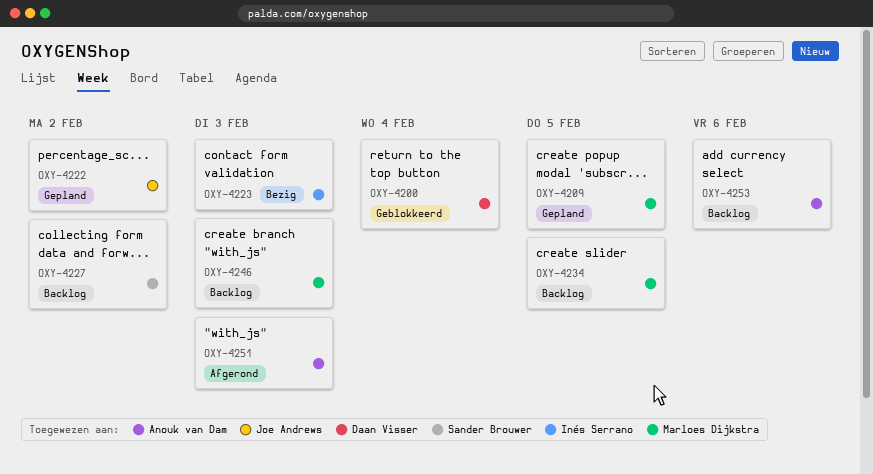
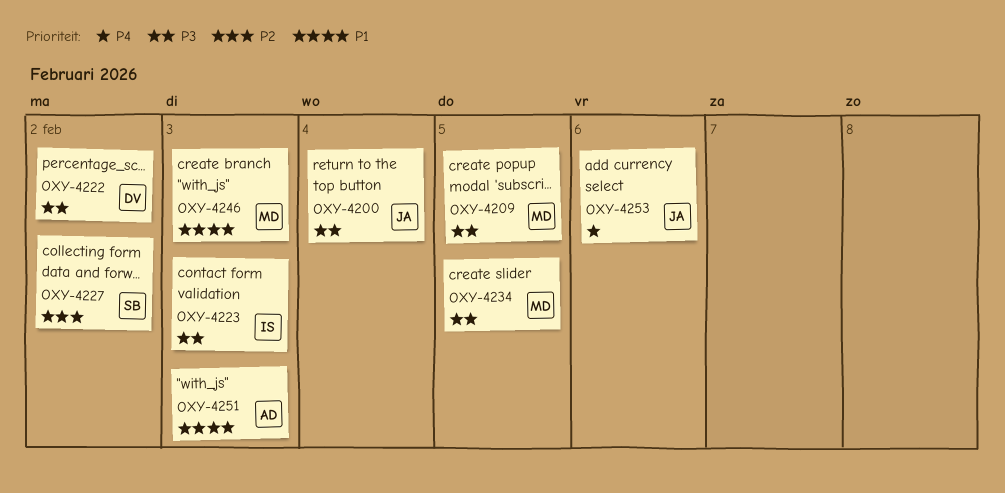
OXY-4200, owner: Daan Visser -> Joe Andrews
OXY-4222, owner: Joe Andrews -> Daan Visser
OXY-4253, owner: Anouk van Dam -> Joe Andrews

